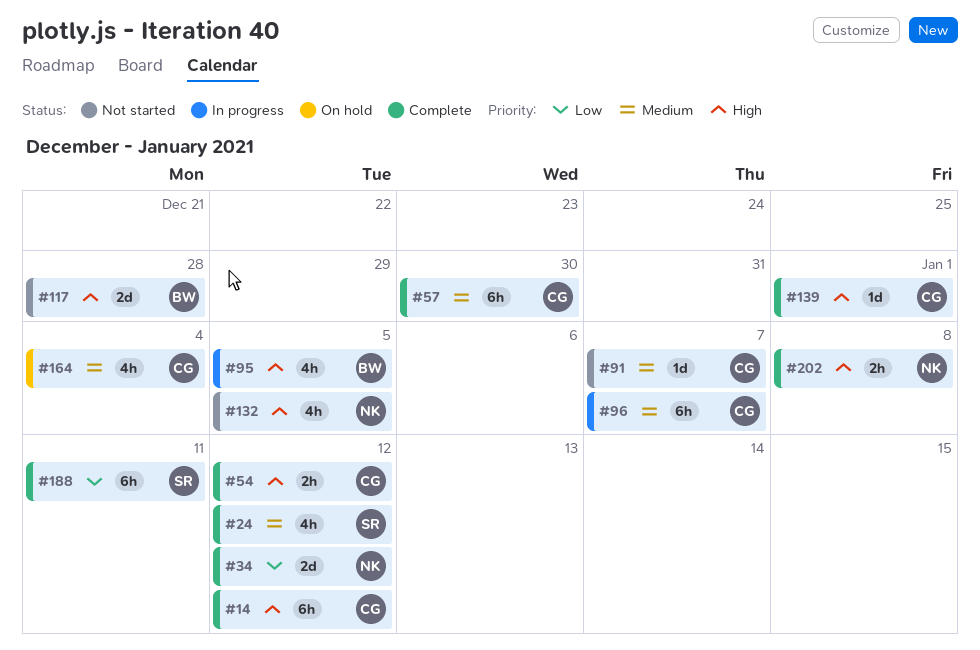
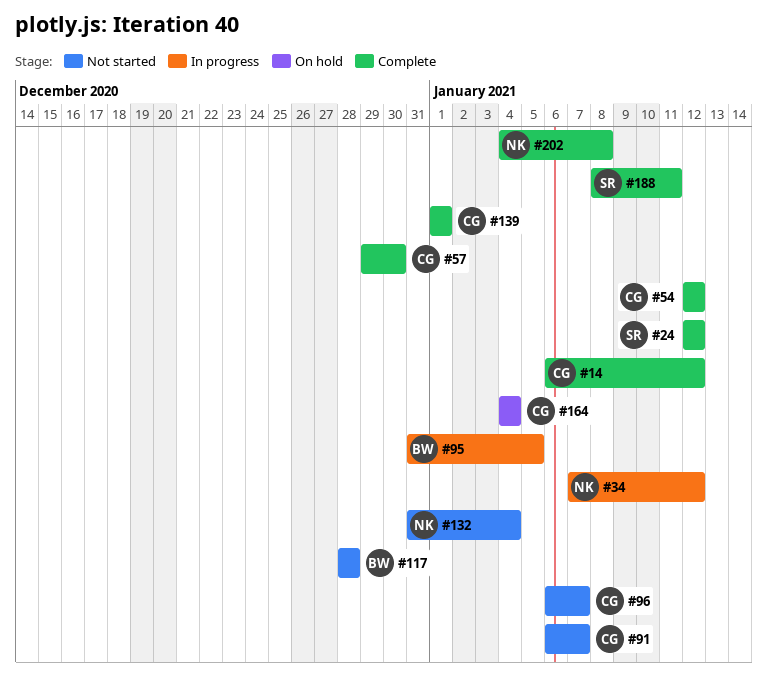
#34, status: Complete -> In progress
#96, status: In progress -> Not started
#132, due: Jan 5 -> Jan 4

